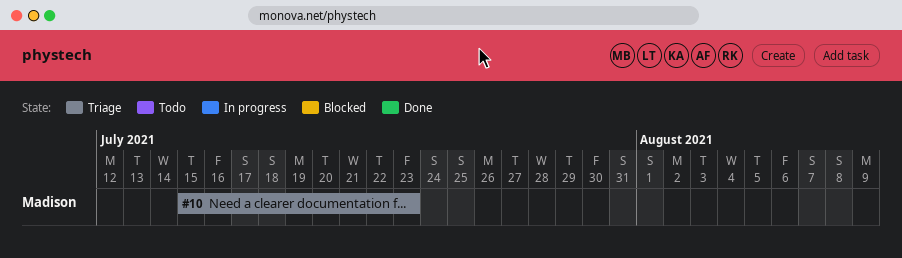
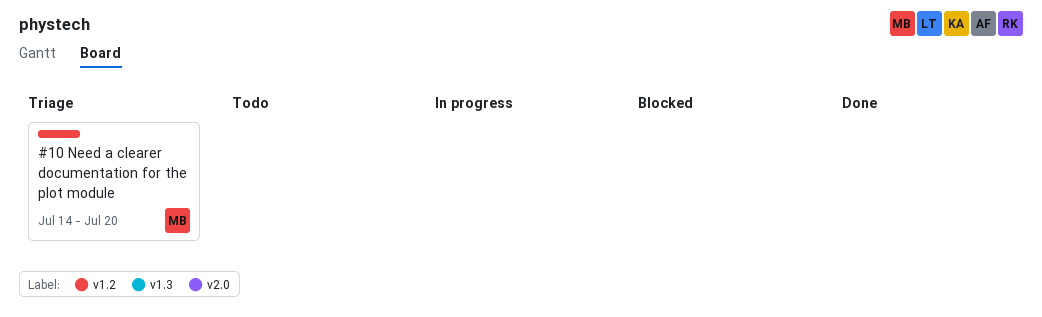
#10, start: Jul 15 -> Jul 14
#10, due: Jul 23 -> Jul 20

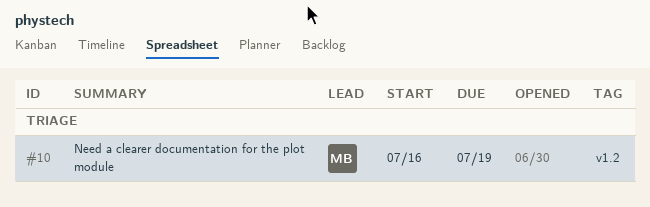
#10, start: Jul 14 -> Jul 16
#10, due: Jul 20 -> Jul 19

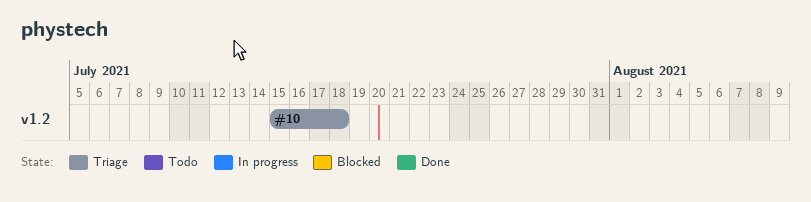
#10, start: Jul 16 -> Jul 15
#10, due: Jul 19 -> Jul 18

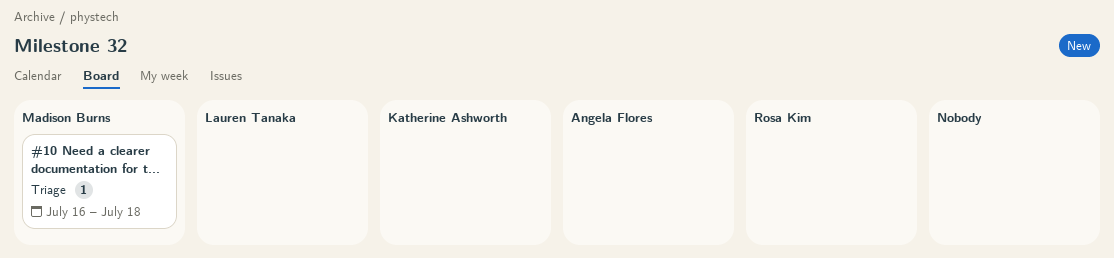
#10, start: Jul 15 -> Jul 16

